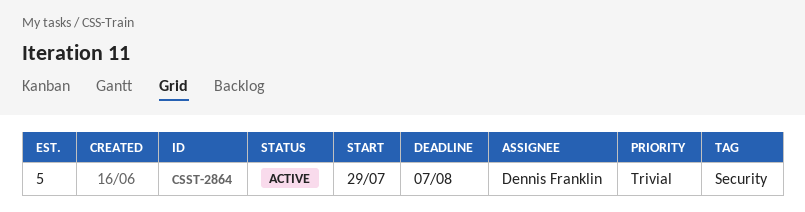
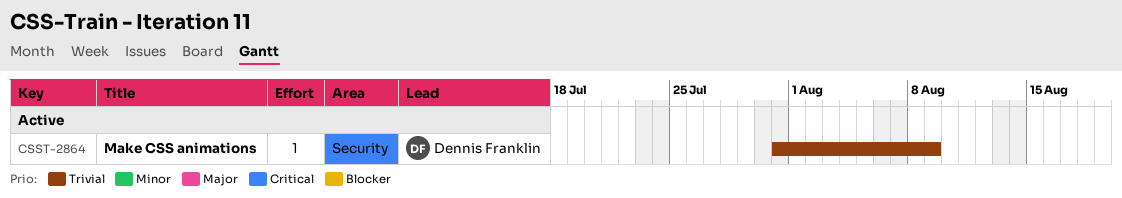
CSST-2864, estimate: 5 -> 1
CSST-2864, start: Jul 29 -> Jul 31
CSST-2864, due: Aug 7 -> Aug 9

